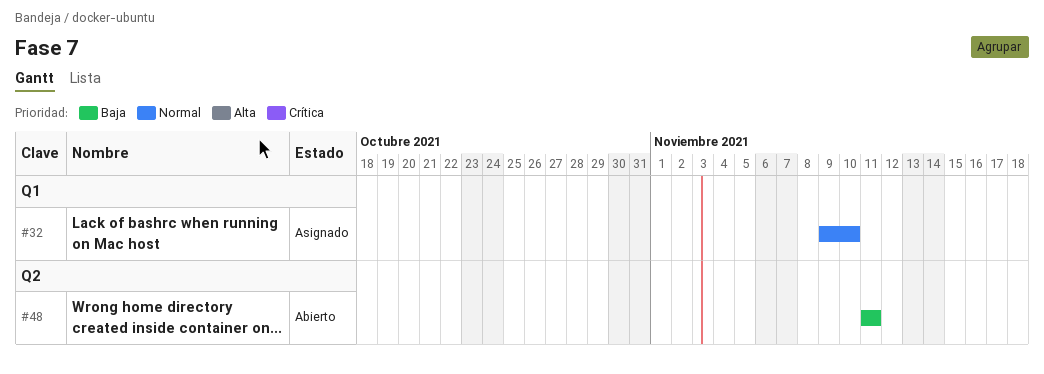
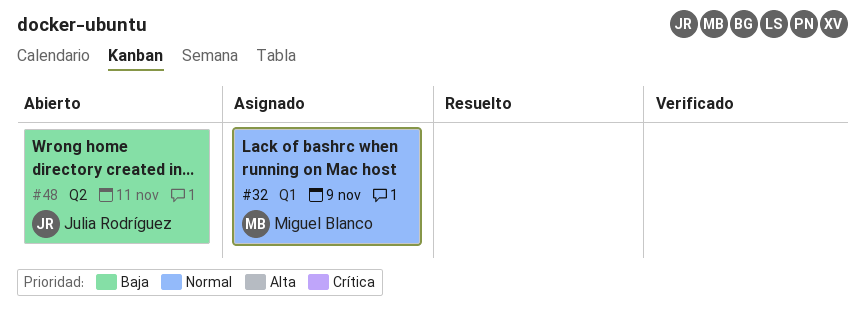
#32, due: Nov 10 -> Nov 9

